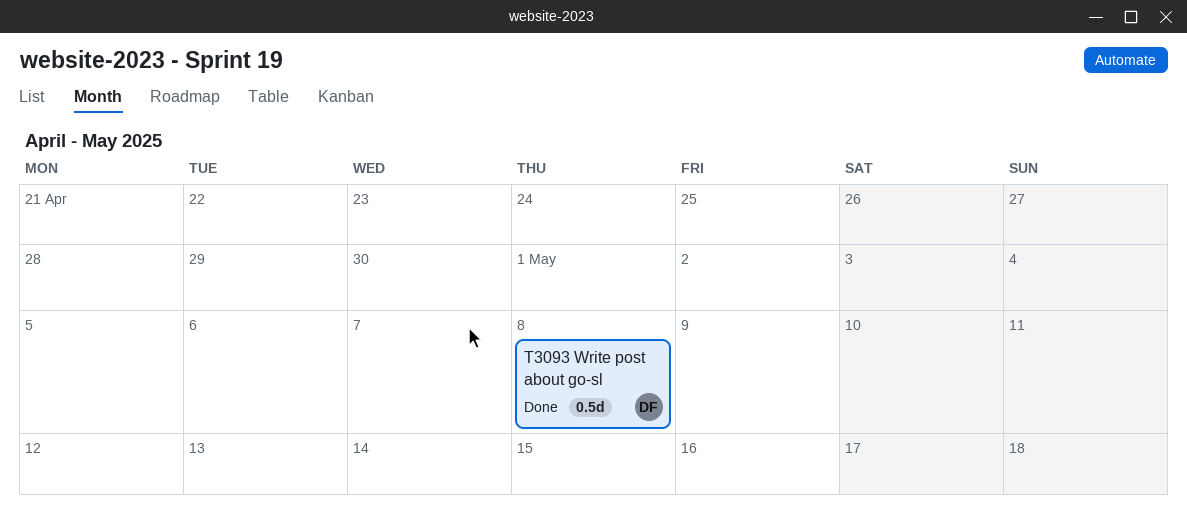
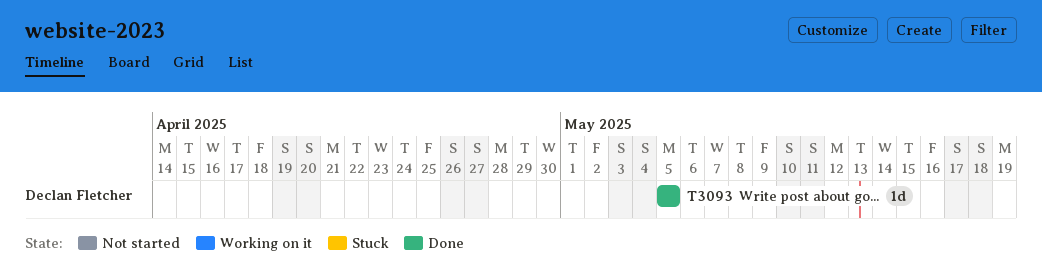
T3093, estimate: 0.5d -> 1d
T3093, due: May 8 -> May 5

